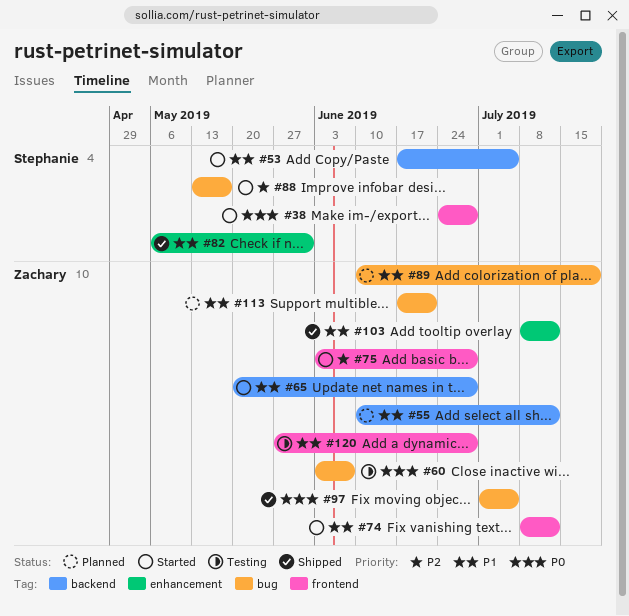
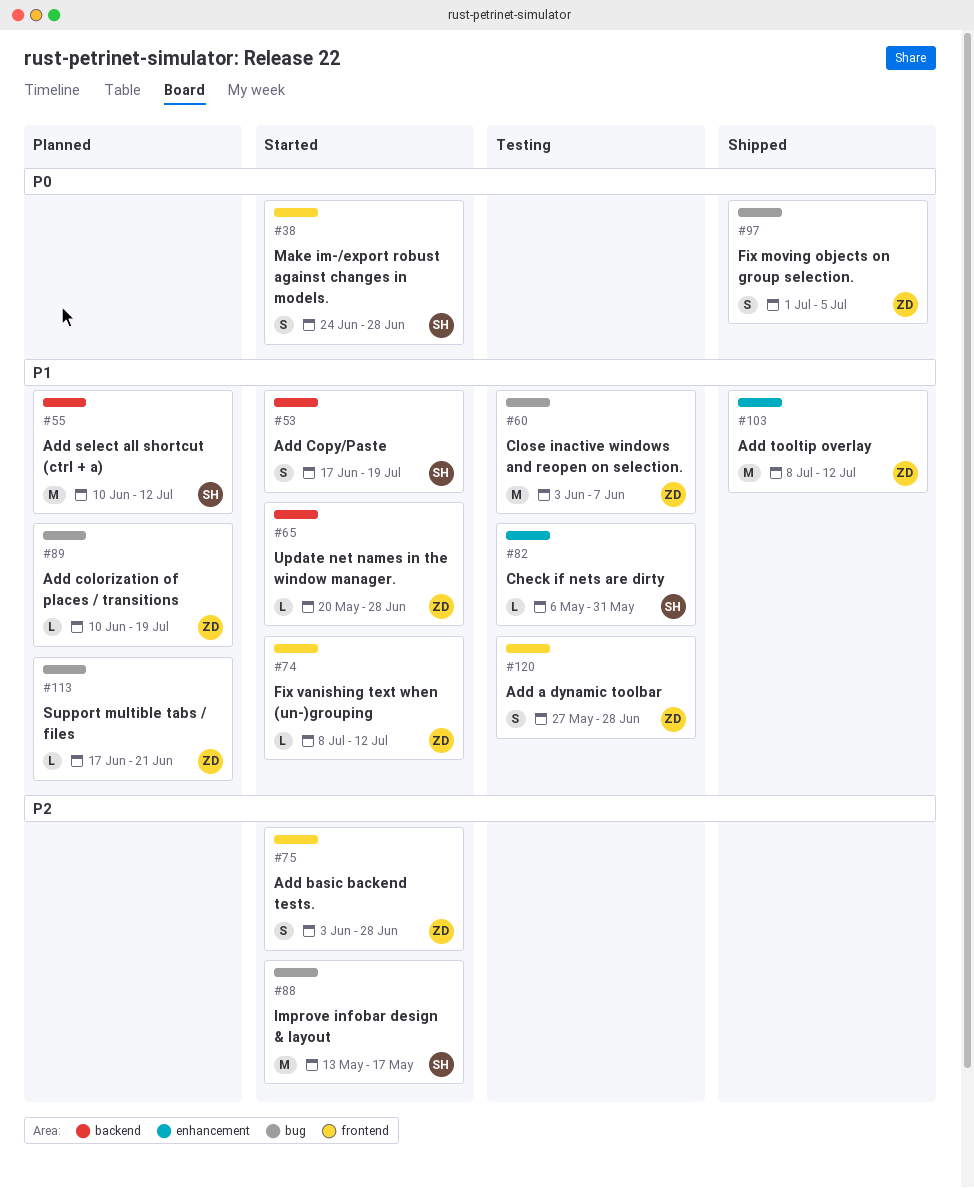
#53, due: Jul 5 -> Jul 19
#55, owner: Zachary -> Stephanie
#60, priority: P0 -> P1
#82, status: Shipped -> Testing

